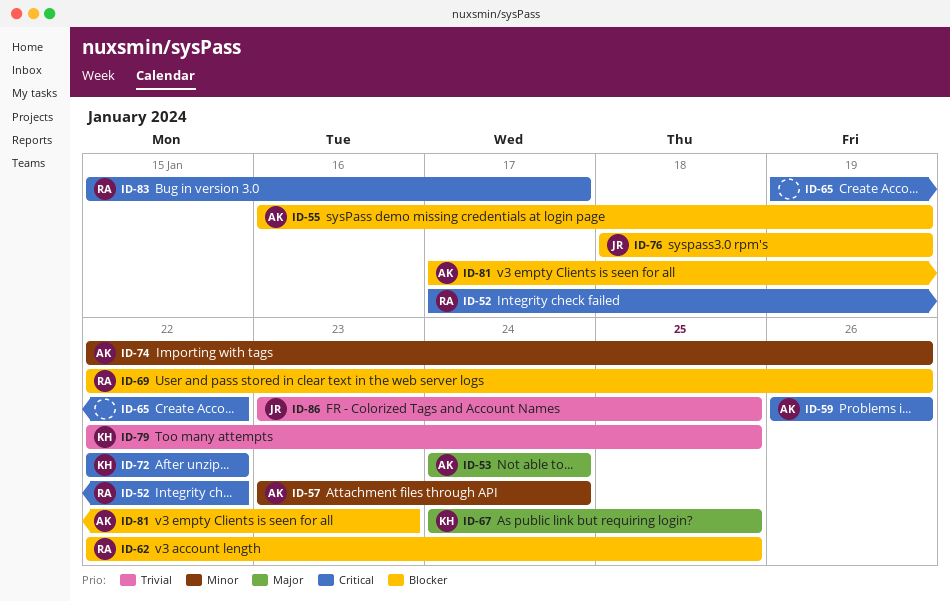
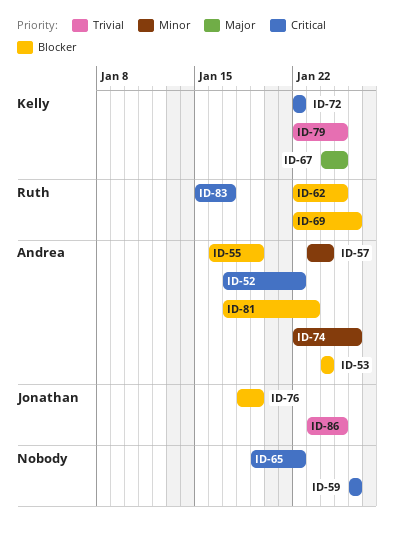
ID-52, owner: Ruth -> Andrea
ID-53, priority: Major -> Blocker
ID-59, owner: Andrea -> none

